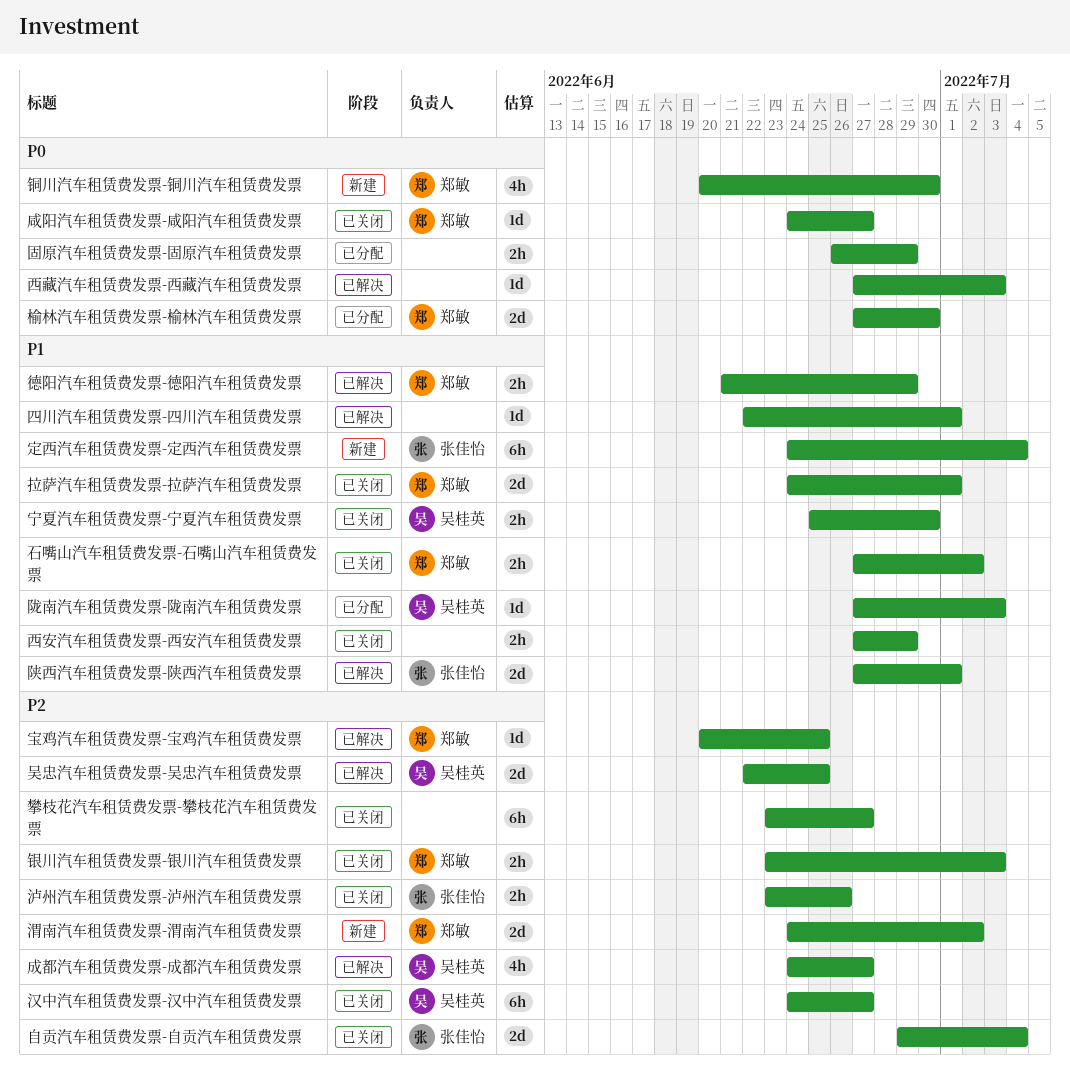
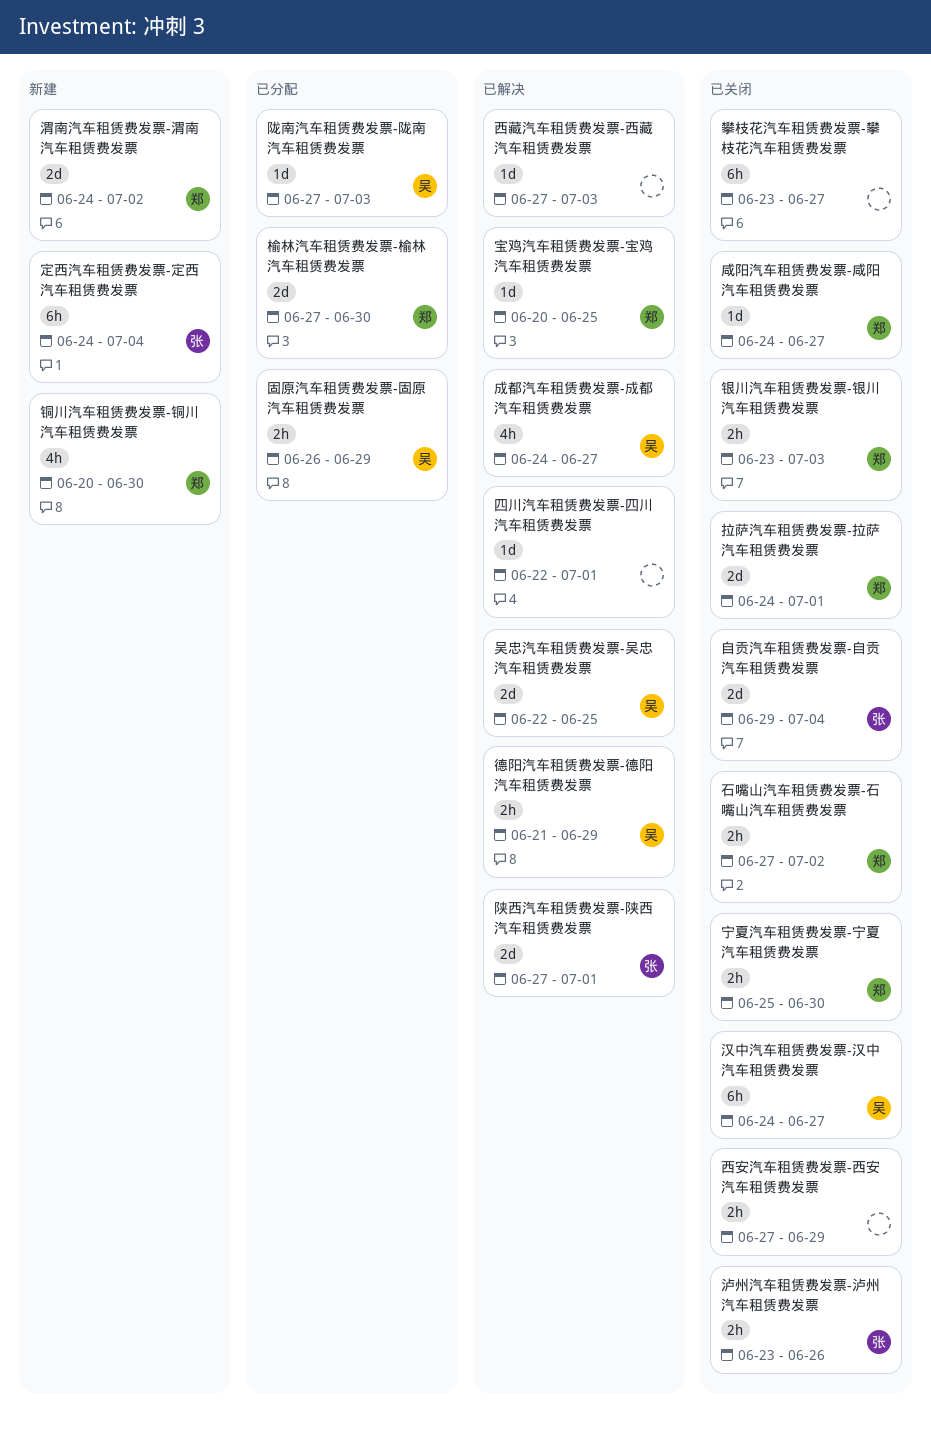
固原汽车租赁费发票-固原汽车租赁费发票, owner: none -> 吴桂英
宁夏汽车租赁费发票-宁夏汽车租赁费发票, owner: 吴桂英 -> 郑敏
德阳汽车租赁费发票-德阳汽车租赁费发票, owner: 郑敏 -> 吴桂英

